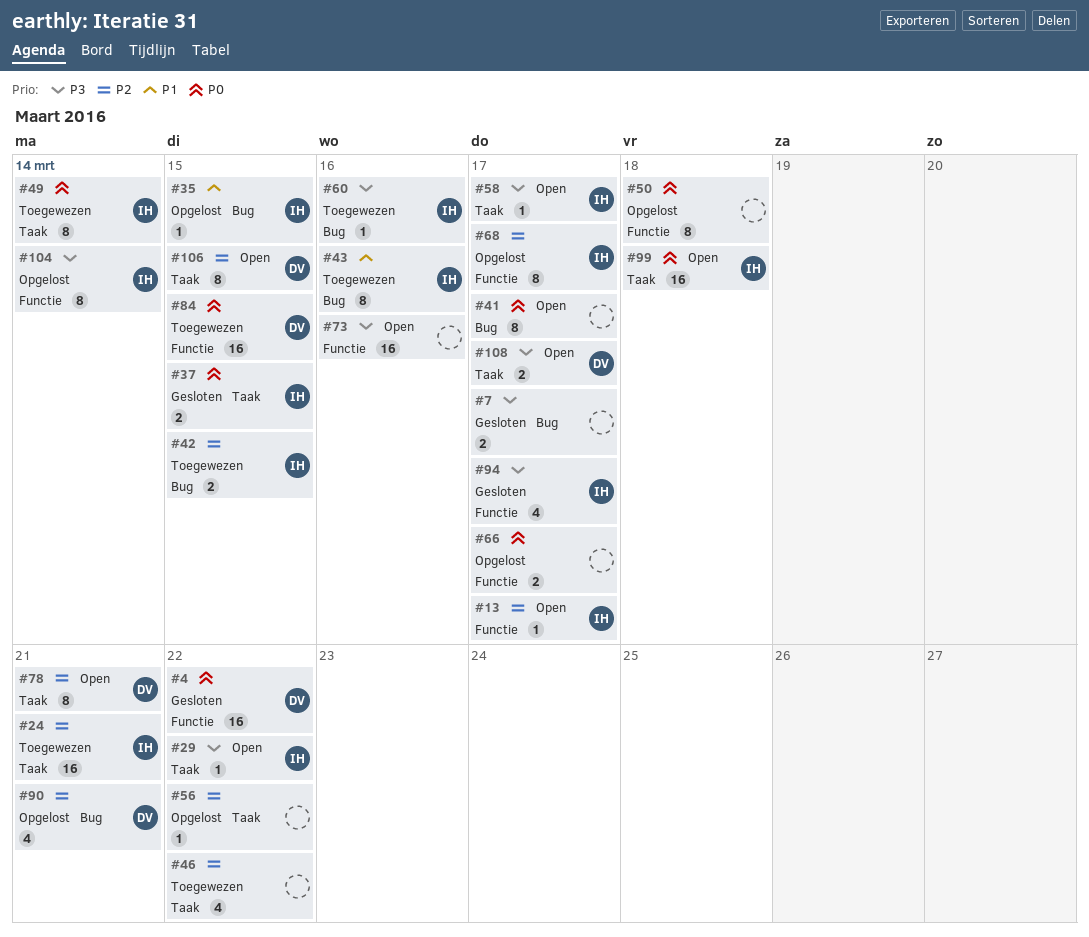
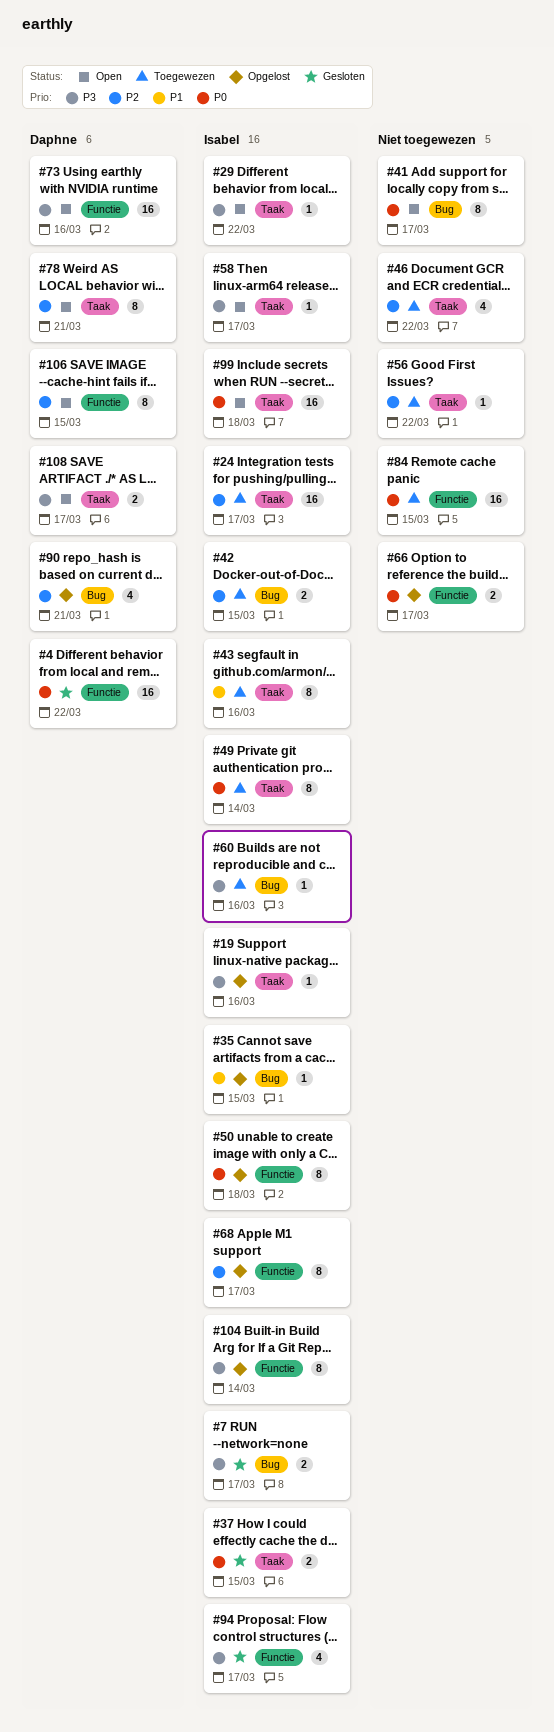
#7, owner: none -> Isabel
#13: present -> none
#19: none -> present
#24, due: Mar 21 -> Mar 17
#43, label: Bug -> Taak
#50, owner: none -> Isabel
#56, status: Opgelost -> Toegewezen
#73, owner: none -> Daphne
#84, owner: Daphne -> none
#106, label: Taak -> Functie

